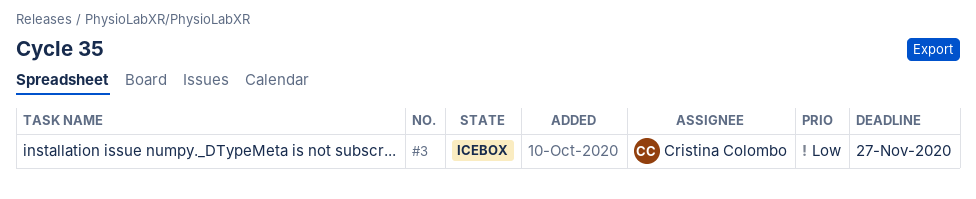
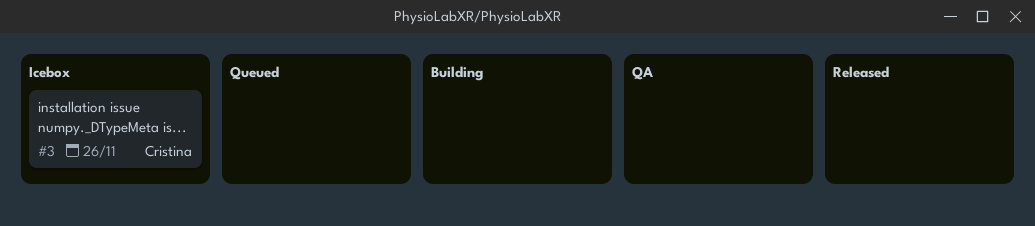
#3, due: Nov 27 -> Nov 26

